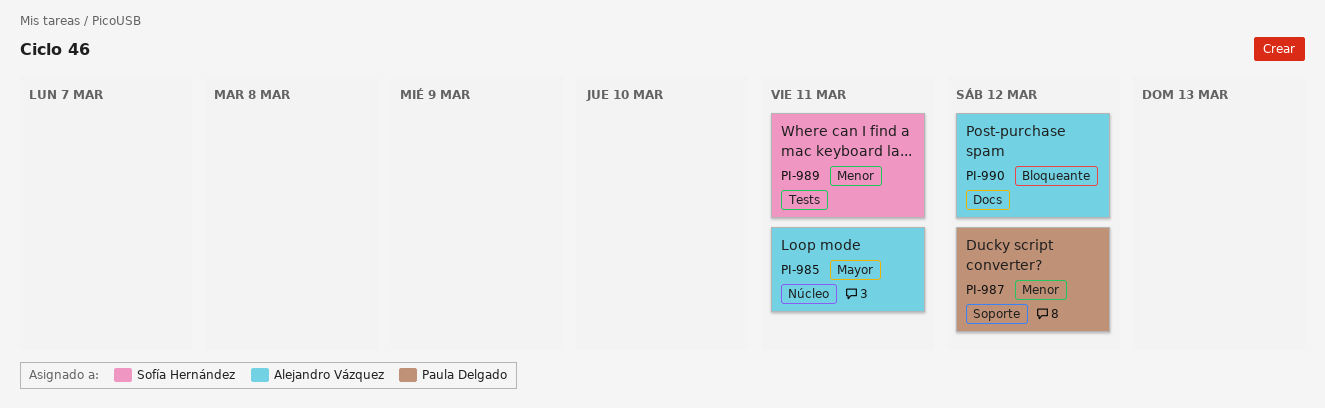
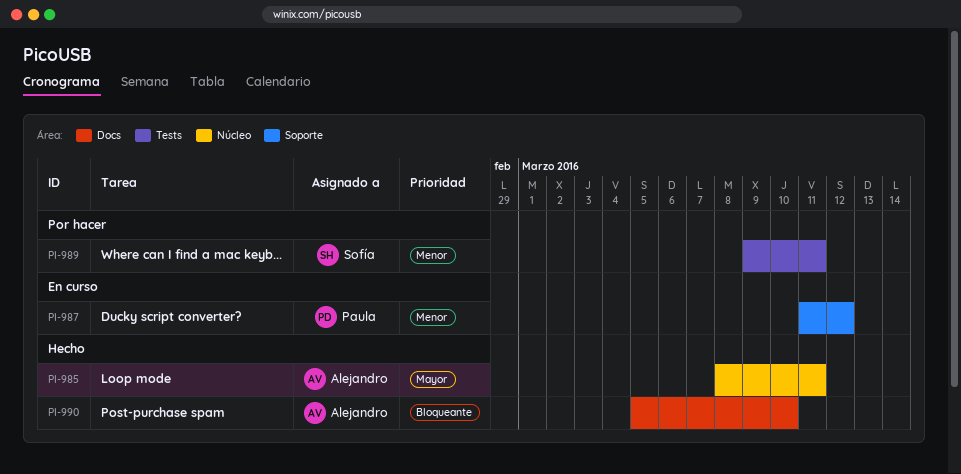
PI-990, due: Mar 12 -> Mar 10

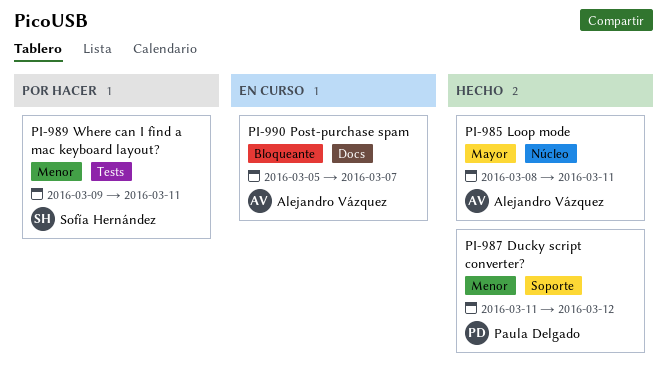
PI-987, status: En curso -> Hecho
PI-990, status: Hecho -> En curso
PI-990, due: Mar 10 -> Mar 7

